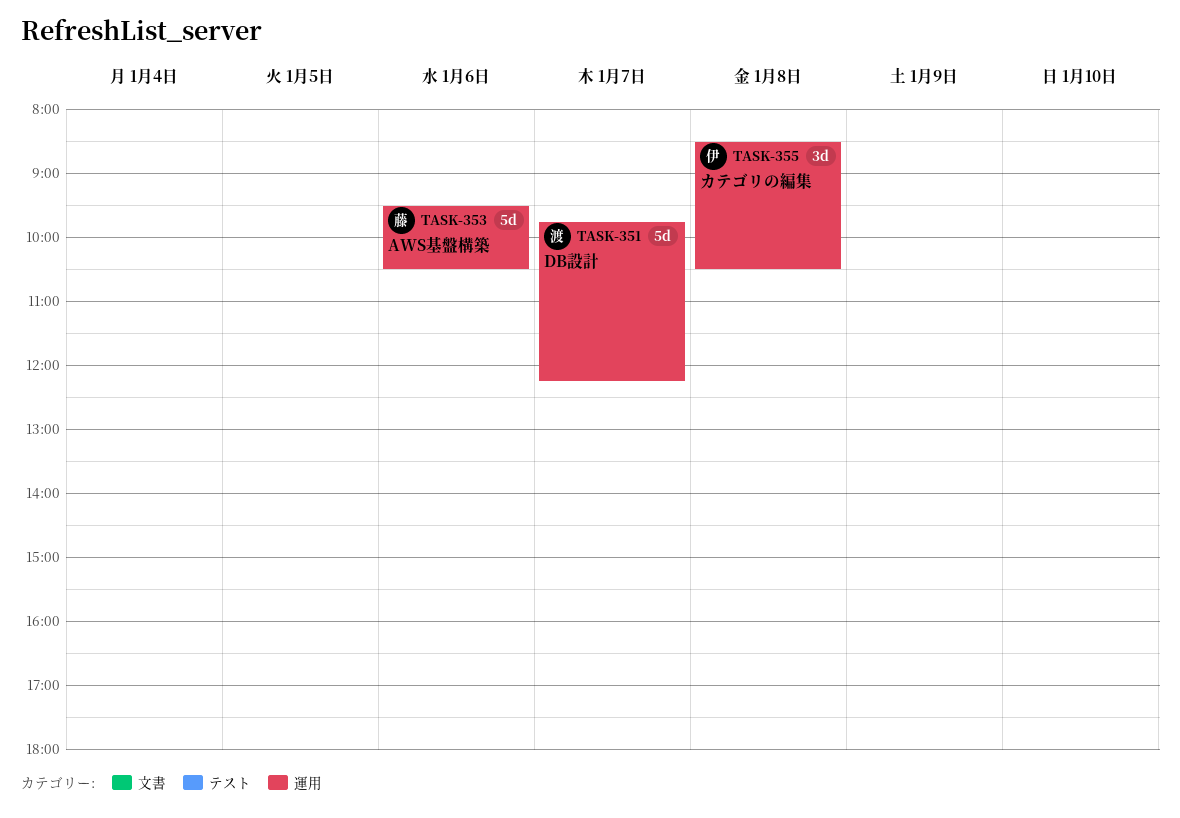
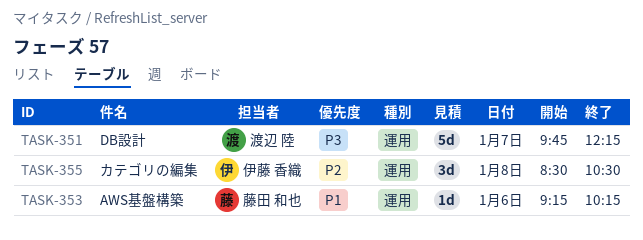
TASK-353, estimate: 5d -> 1d
TASK-353, begins: 09:30 -> 09:15
TASK-353, ends: 10:30 -> 10:15

